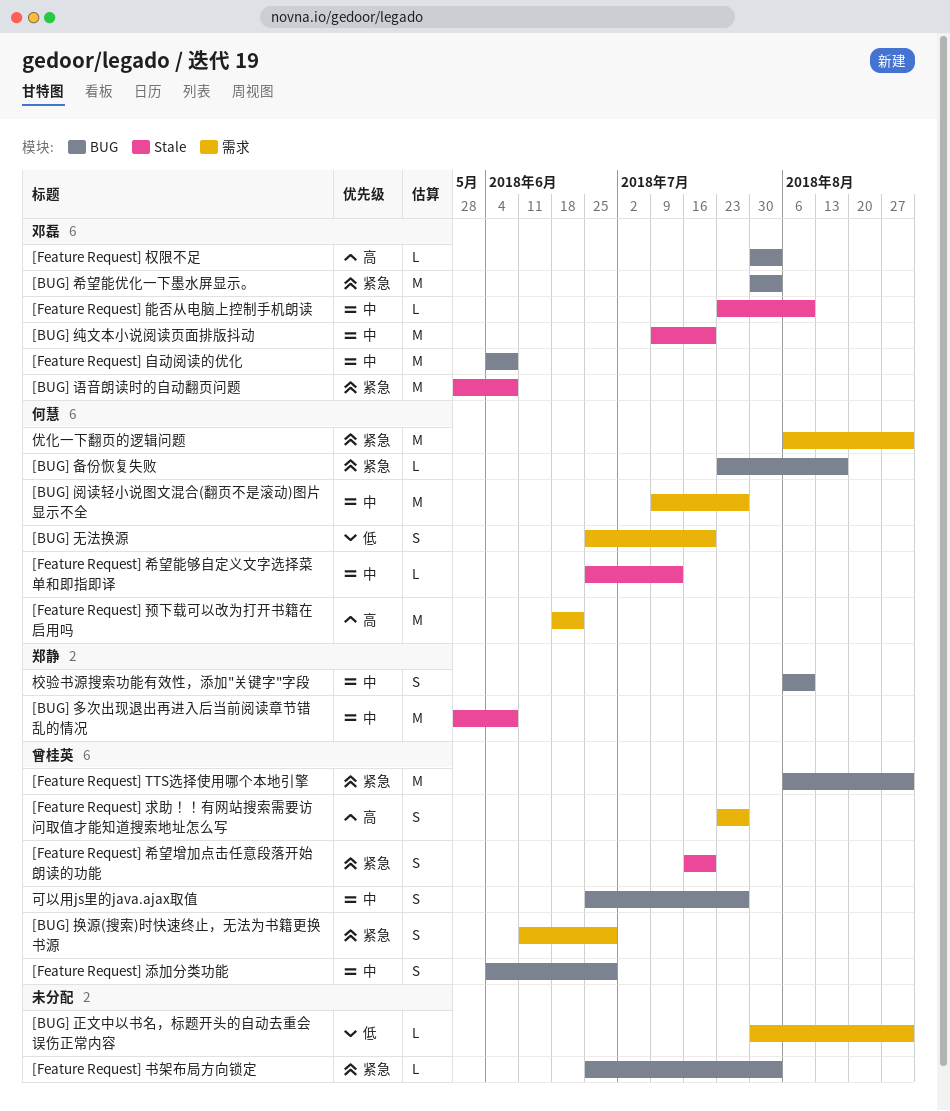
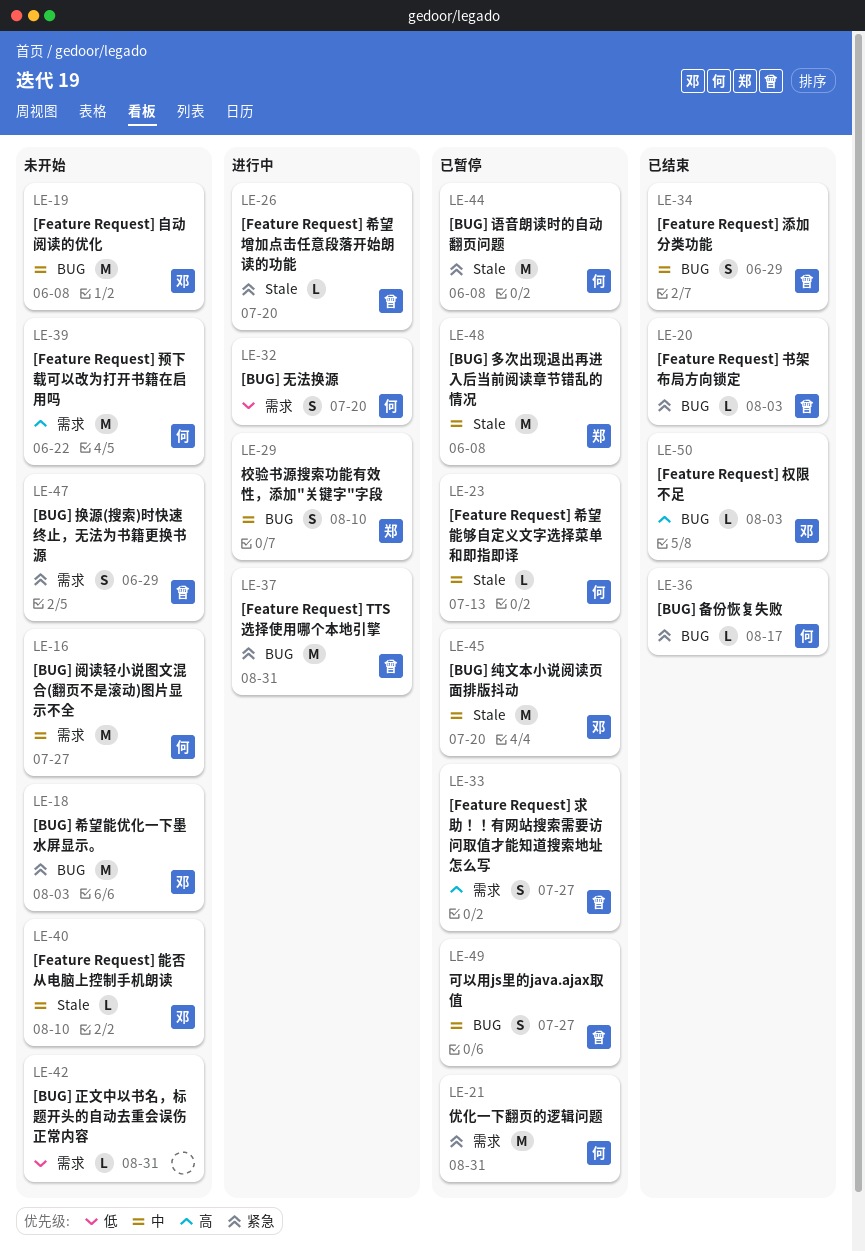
[BUG] 语音朗读时的自动翻页问题, owner: 邓磊 -> 何慧
[Feature Request] 书架布局方向锁定, owner: none -> 曾桂英
[Feature Request] 希望增加点击任意段落开始朗读的功能, estimate: S -> L

